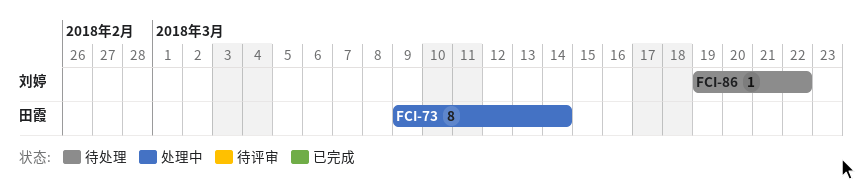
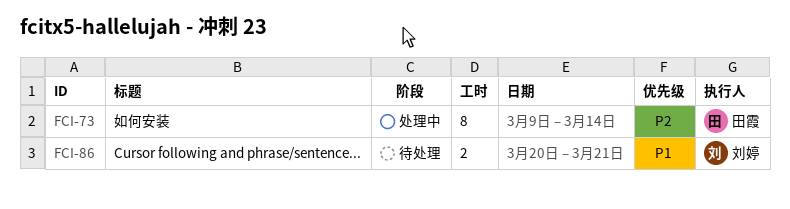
FCI-86, estimate: 1 -> 2
FCI-86, start: Mar 19 -> Mar 20
FCI-86, due: Mar 22 -> Mar 21

